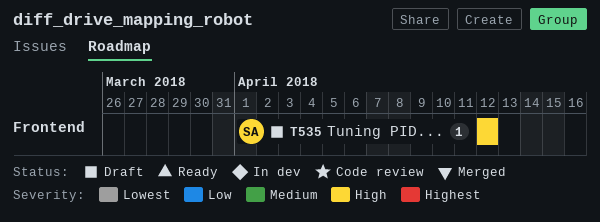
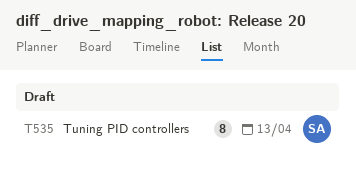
T535, estimate: 1 -> 8
T535, due: Apr 12 -> Apr 13

